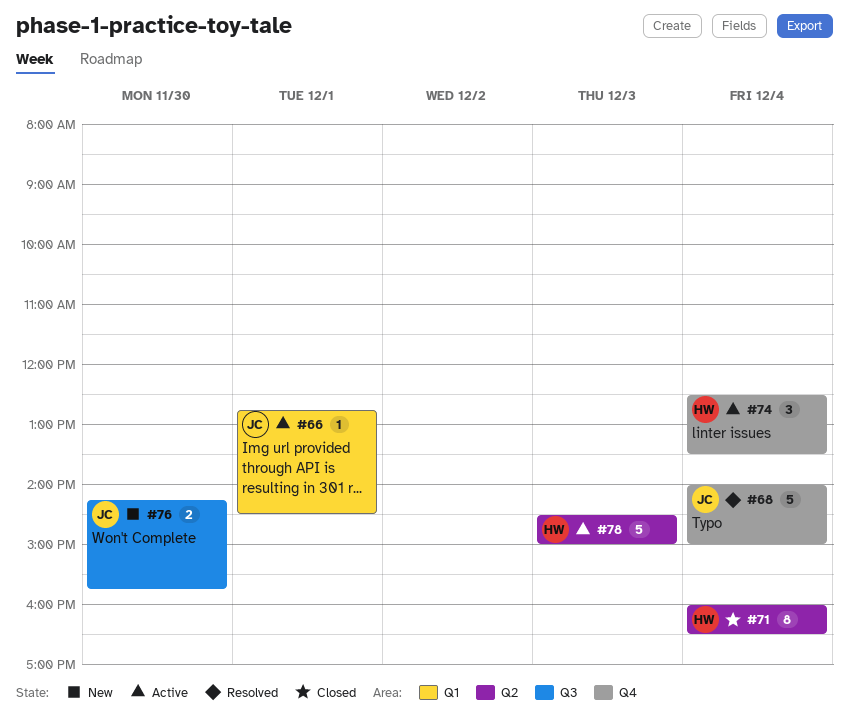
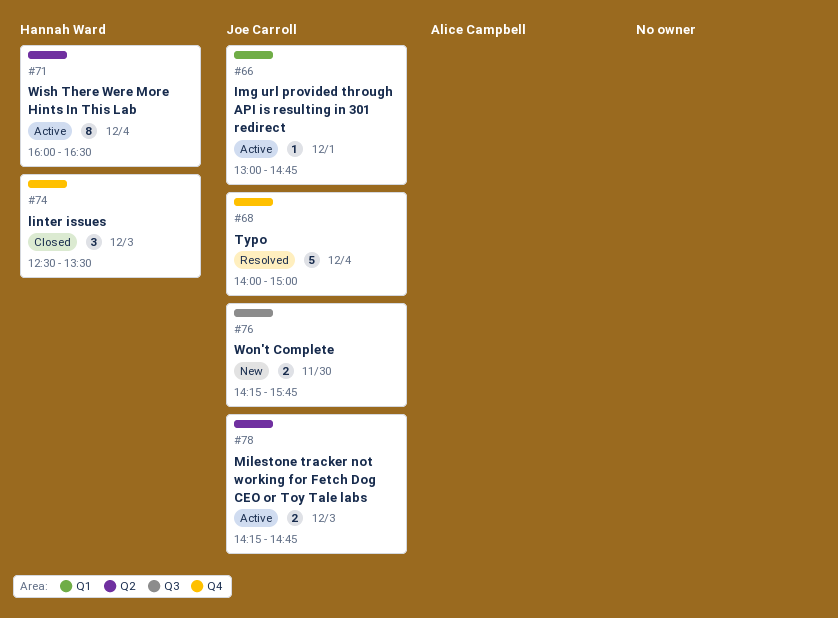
#66, begins: 12:45 -> 13:00
#66, ends: 14:30 -> 14:45
#71, status: Closed -> Active
#74, status: Active -> Closed
#74, day: Dec 4 -> Dec 3
#78, owner: Hannah Ward -> Joe Carroll
#78, estimate: 5 -> 2
#78, begins: 14:30 -> 14:15
#78, ends: 15:00 -> 14:45

